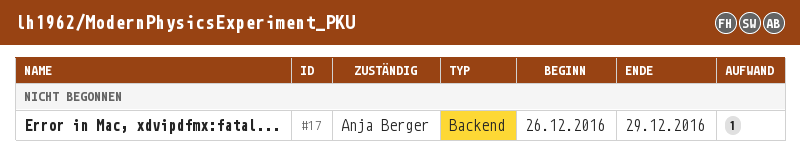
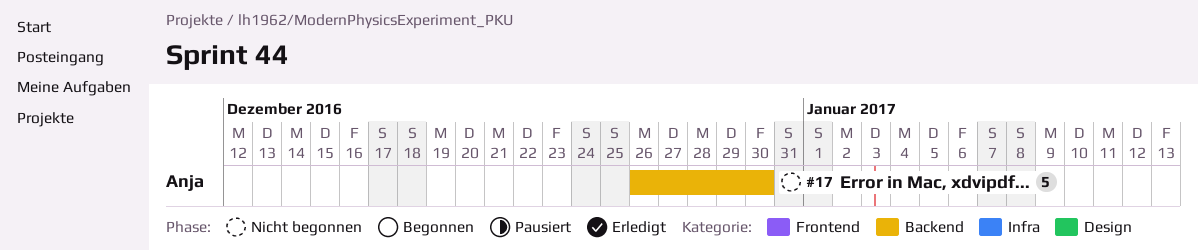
#17, estimate: 1 -> 5
#17, due: Dec 29 -> Dec 30

